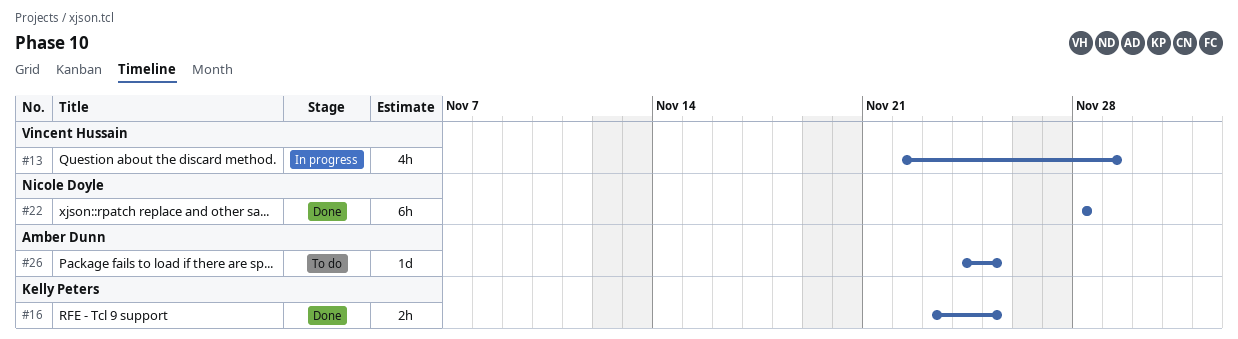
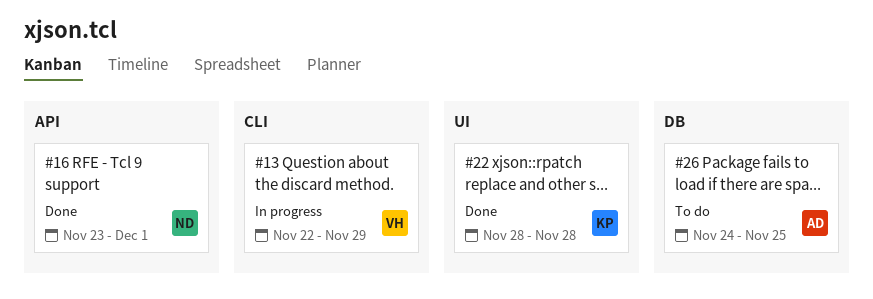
#16, owner: Kelly Peters -> Nicole Doyle
#16, due: Nov 25 -> Dec 1
#22, owner: Nicole Doyle -> Kelly Peters

